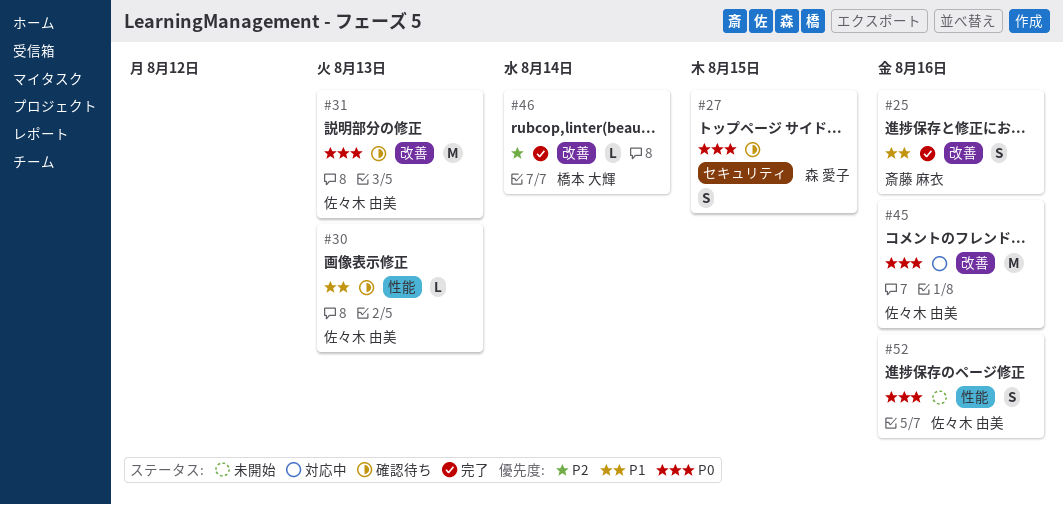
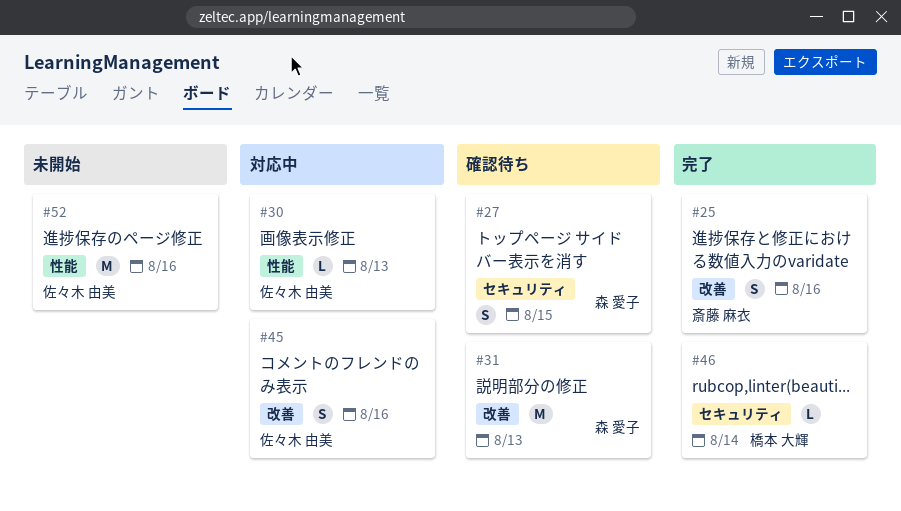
#30, status: 確認待ち -> 対応中
#31, owner: 佐々木 由美 -> 森 愛子
#45, estimate: M -> S
#46, label: 改善 -> セキュリティ
#52, estimate: S -> M

